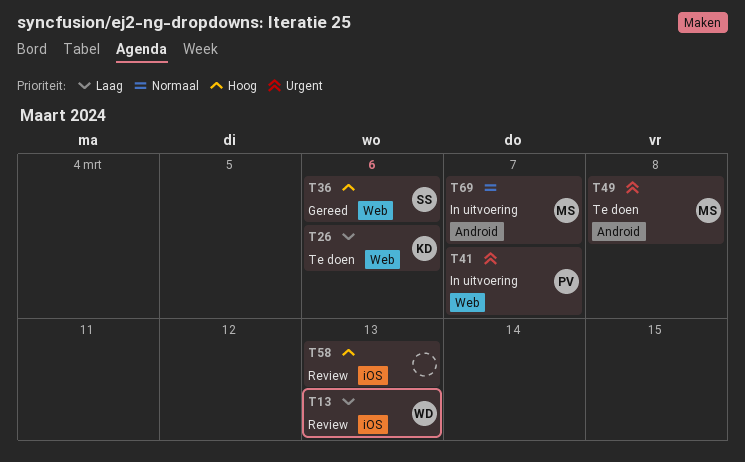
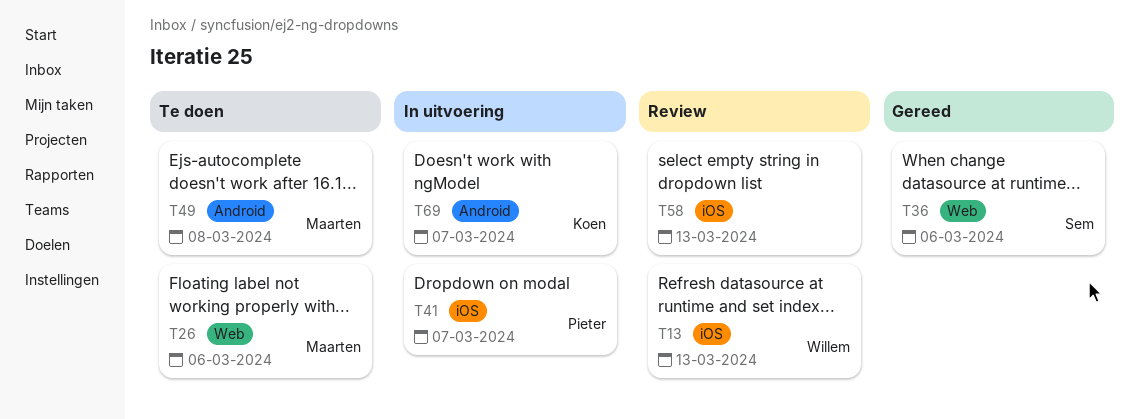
T26, owner: Koen -> Maarten
T41, label: Web -> iOS
T69, owner: Maarten -> Koen

